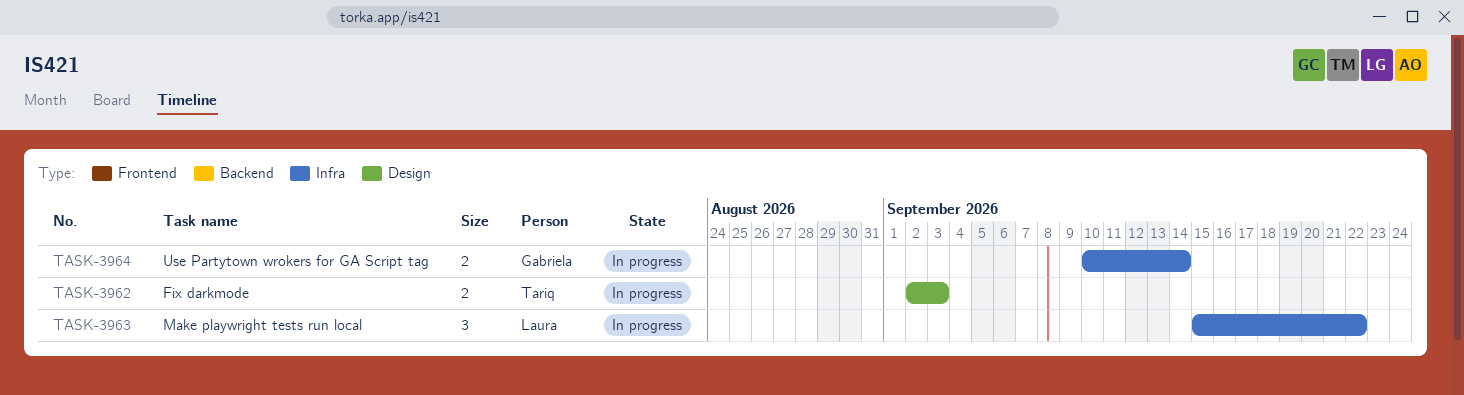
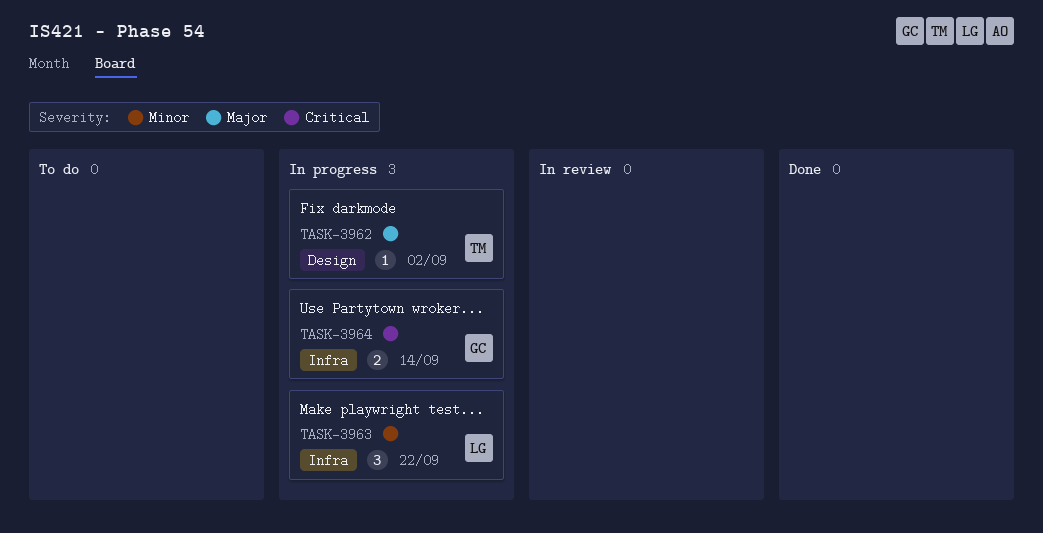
TASK-3962, estimate: 2 -> 1
TASK-3962, due: Sep 3 -> Sep 2

